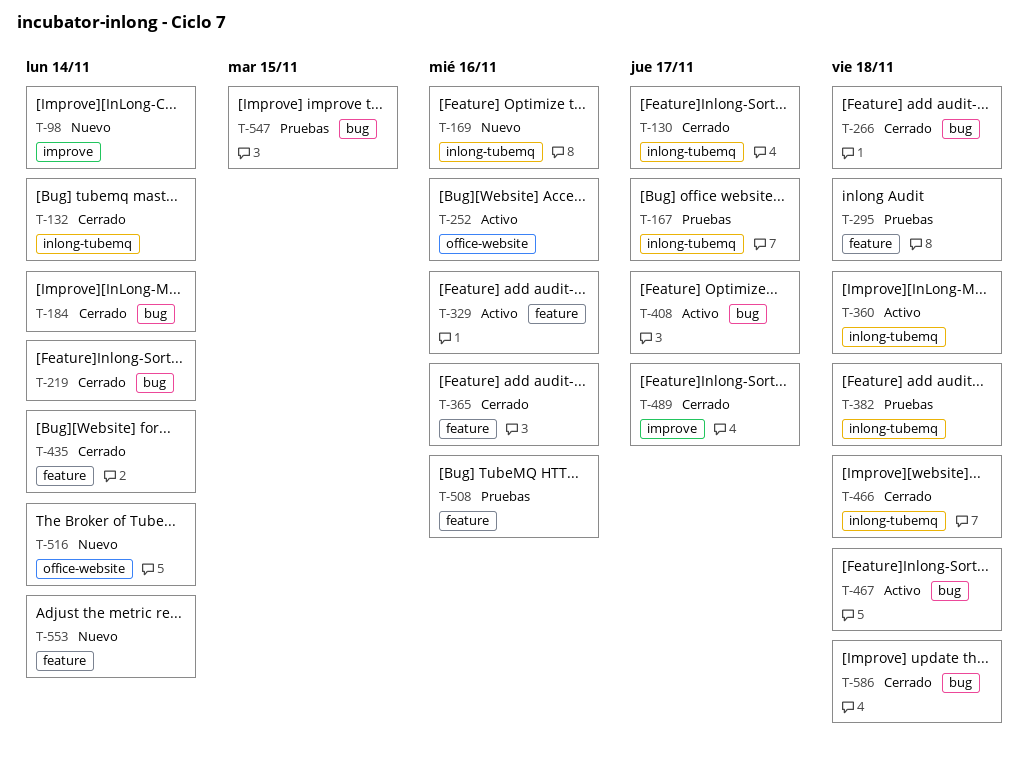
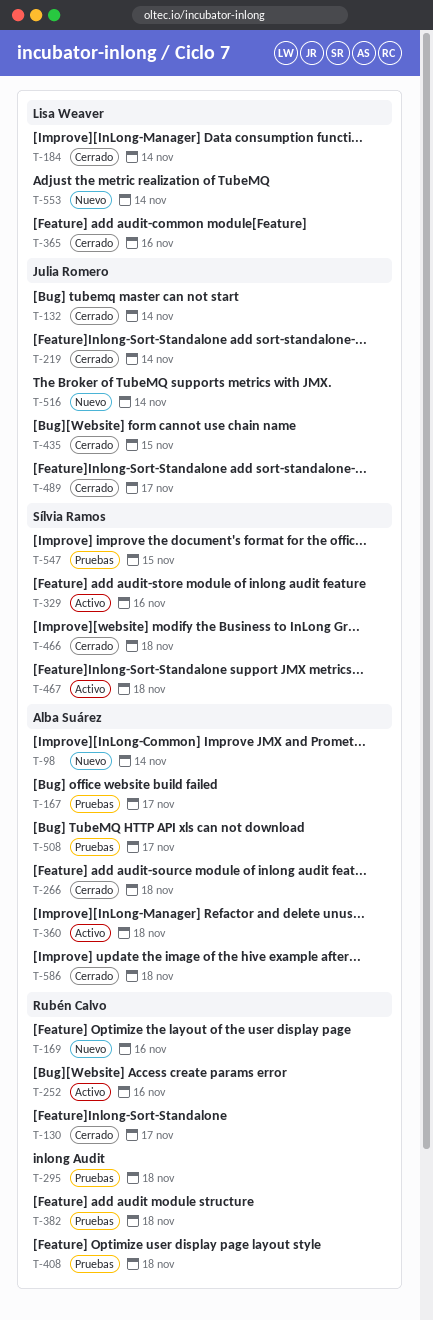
T-408, status: Activo -> Pruebas
T-408, due: Nov 17 -> Nov 18
T-435, due: Nov 14 -> Nov 15
T-508, due: Nov 16 -> Nov 17

